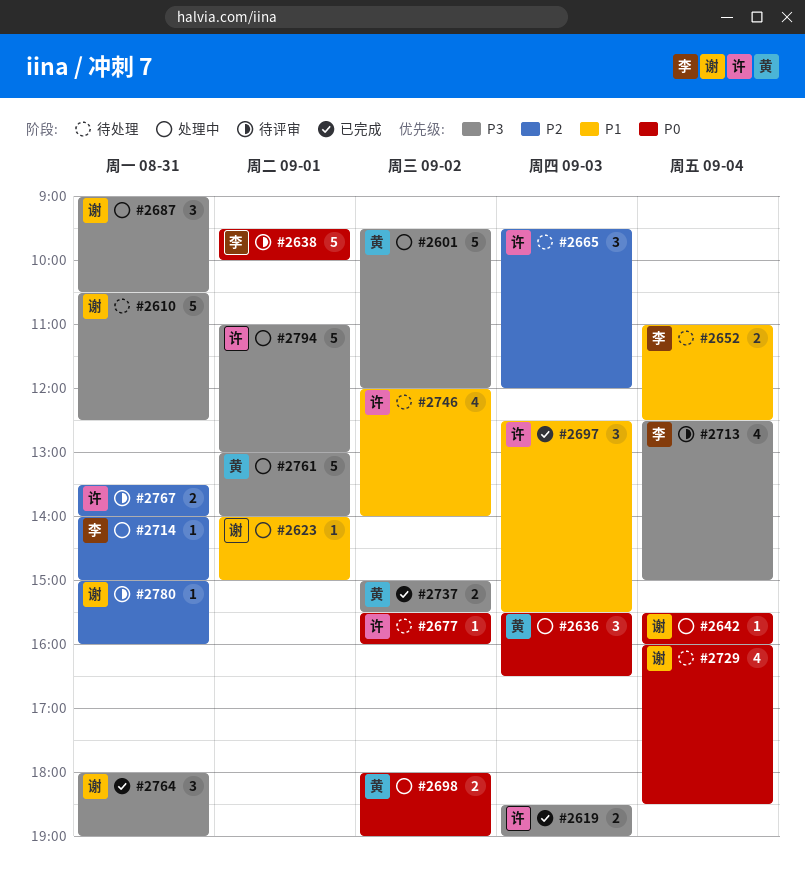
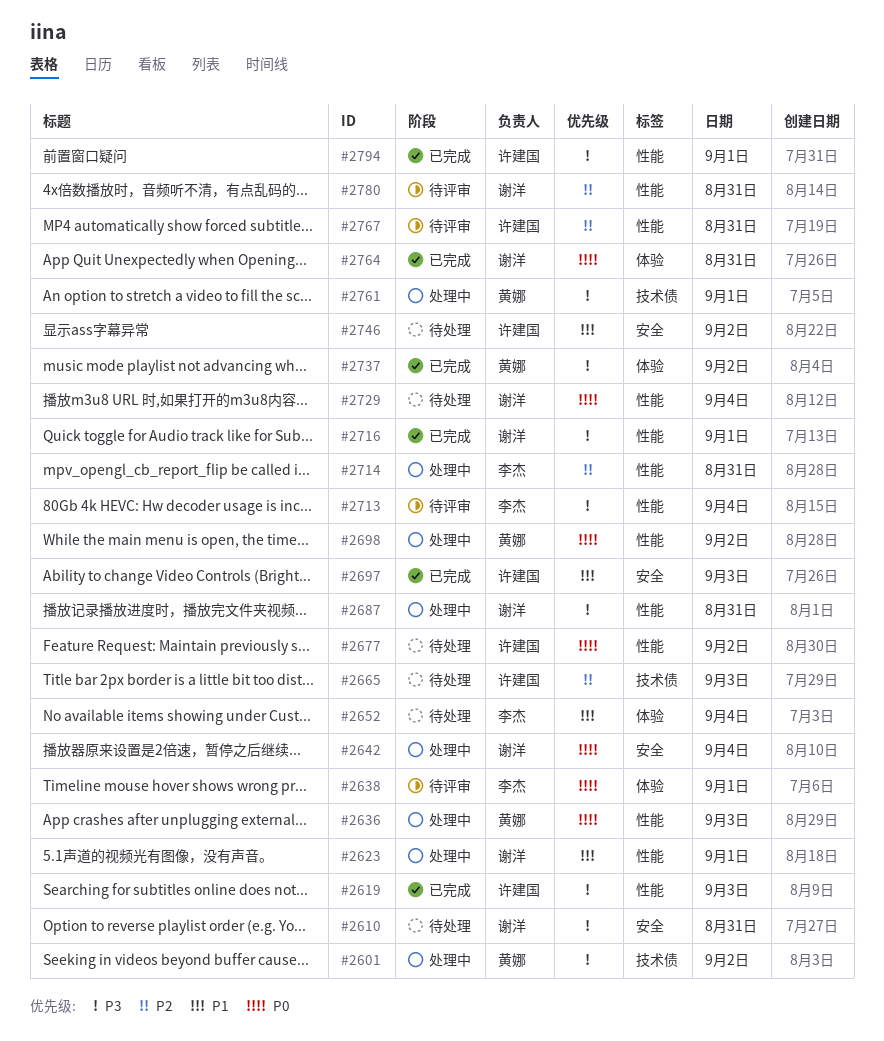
#2716: none -> present
#2764, priority: P3 -> P0
#2794, status: 处理中 -> 已完成

